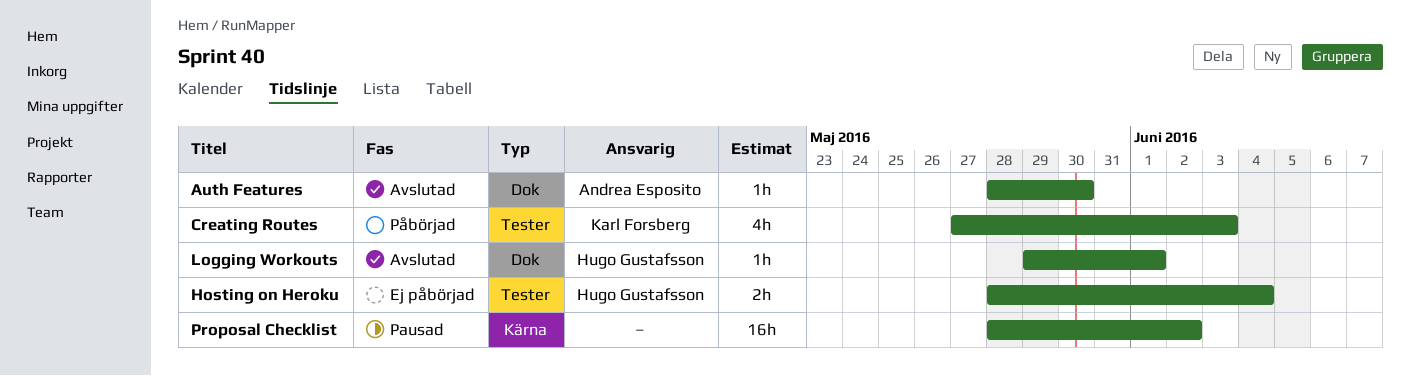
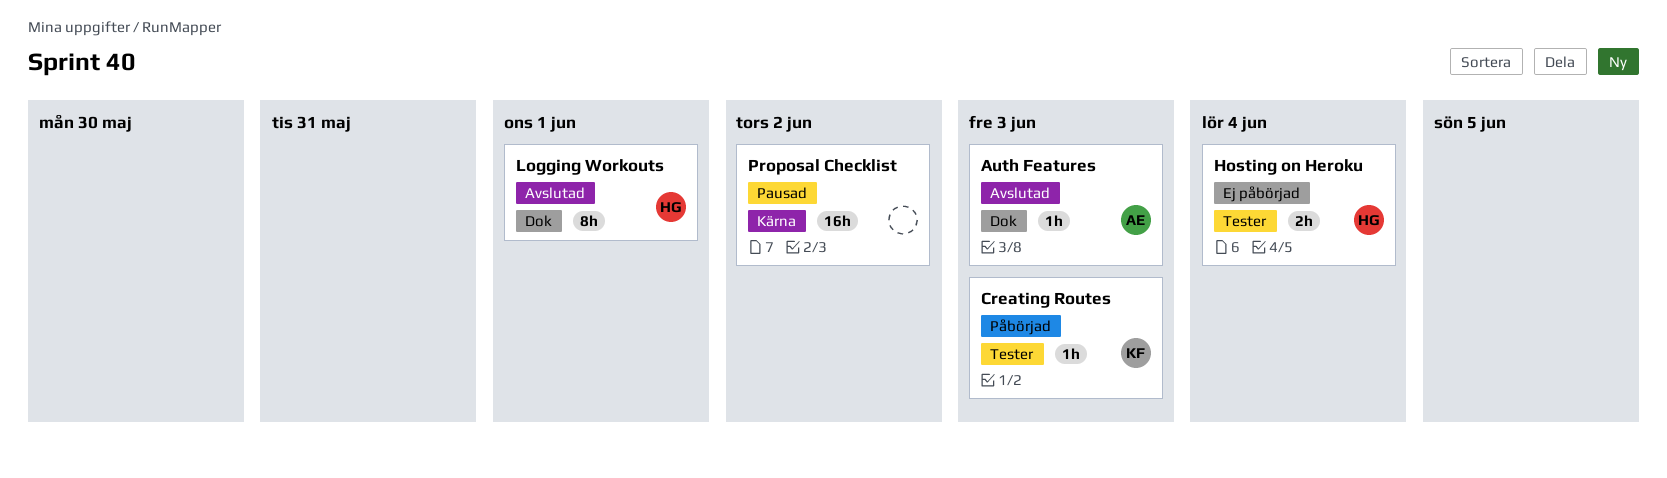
Auth Features, due: May 30 -> Jun 3
Creating Routes, estimate: 4h -> 1h
Logging Workouts, estimate: 1h -> 8h

